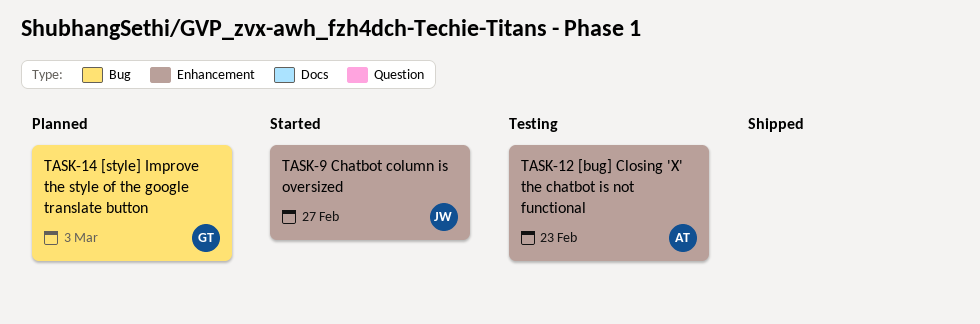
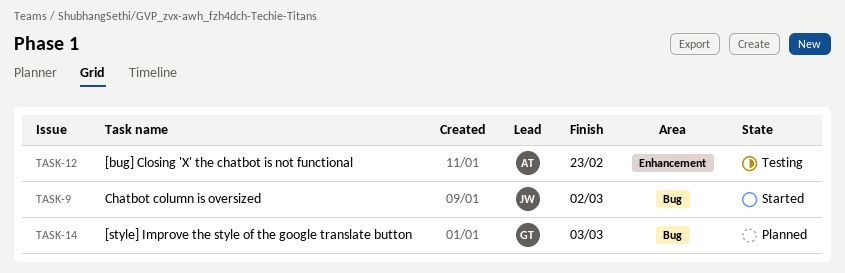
TASK-9, label: Enhancement -> Bug
TASK-9, due: Feb 27 -> Mar 2

